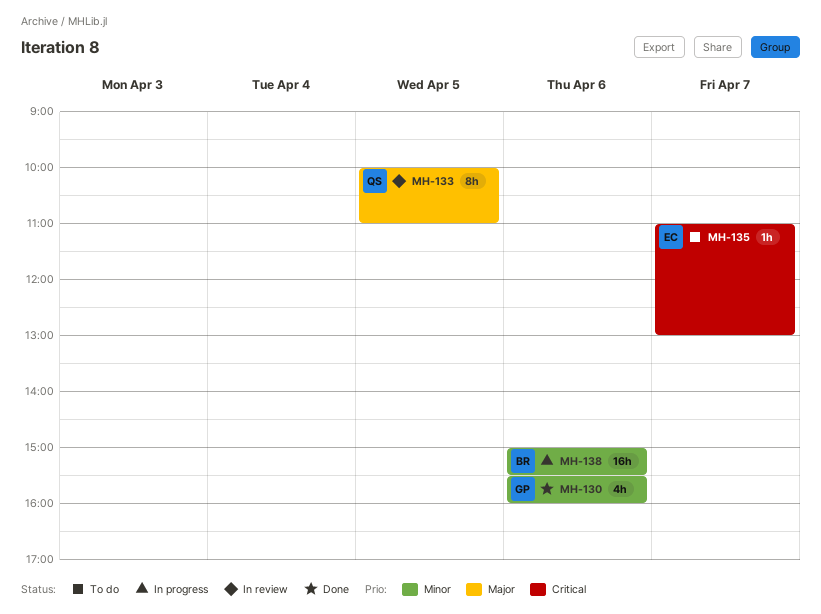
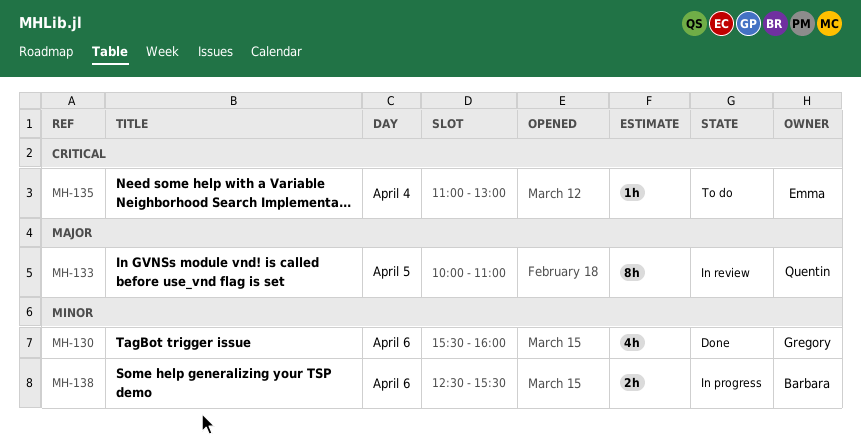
MH-135, day: Apr 7 -> Apr 4
MH-138, estimate: 16h -> 2h
MH-138, begins: 15:00 -> 12:30

